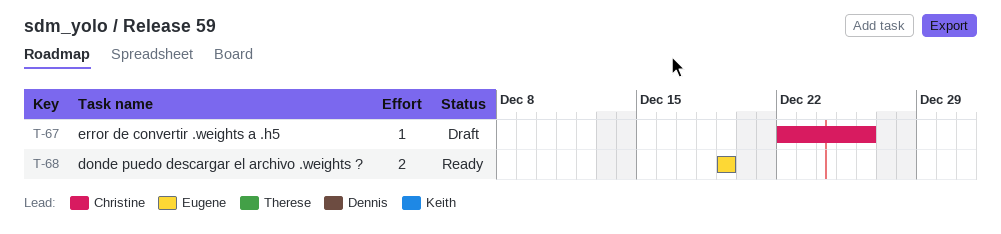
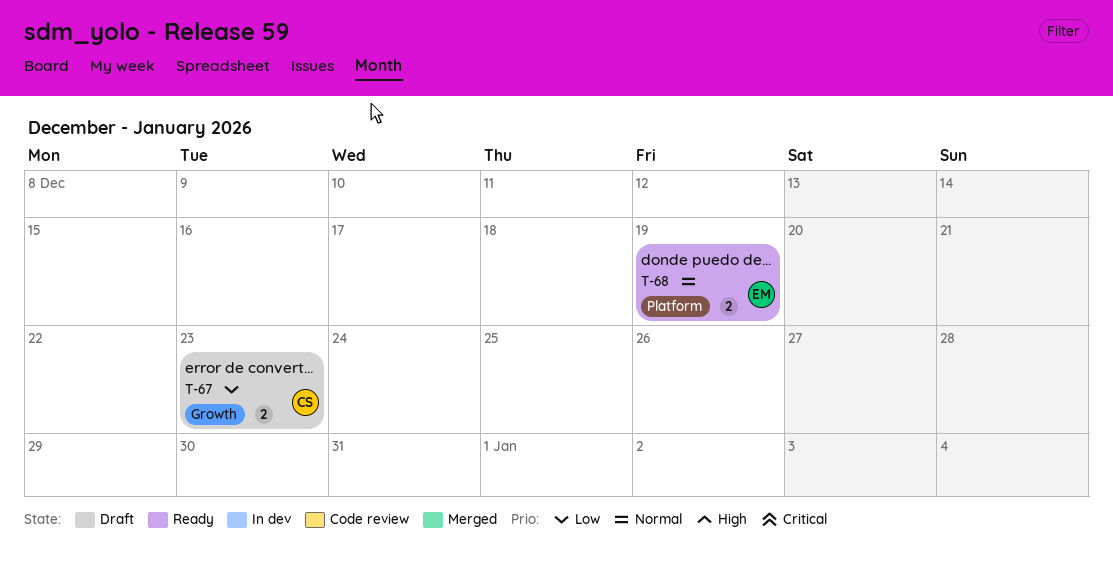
T-67, estimate: 1 -> 2
T-67, due: Dec 26 -> Dec 23

